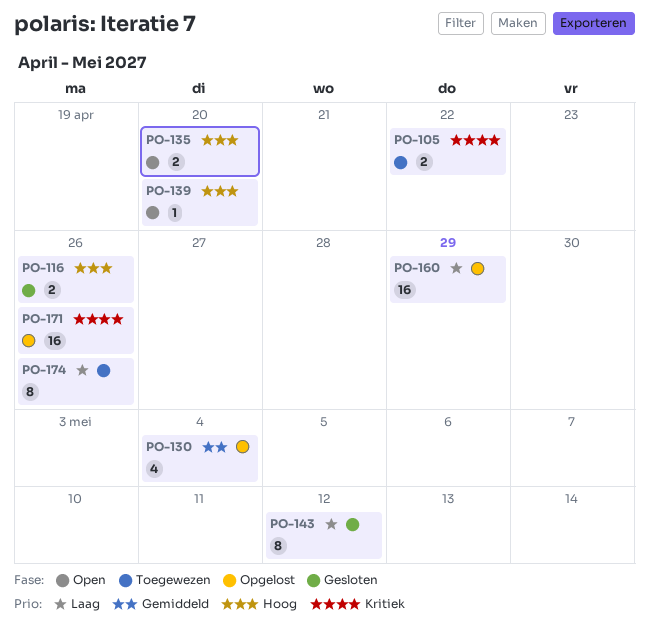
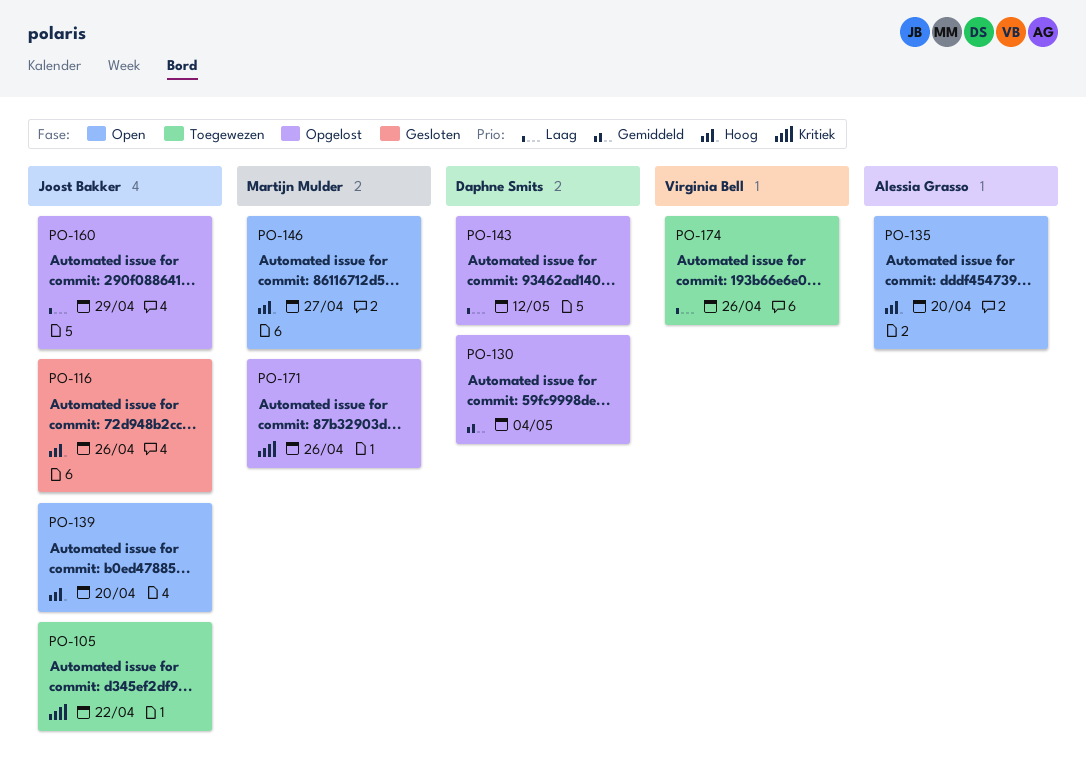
PO-143, status: Gesloten -> Opgelost
PO-146: none -> present

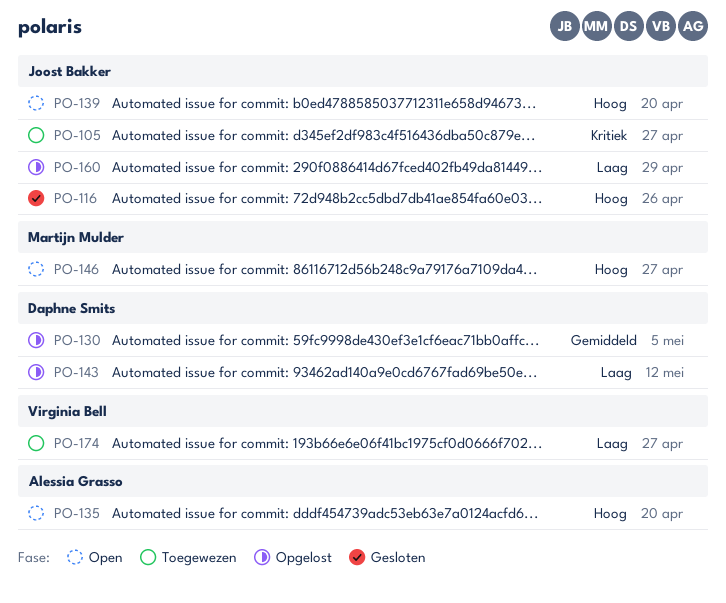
PO-105, due: Apr 22 -> Apr 27
PO-130, due: May 4 -> May 5
PO-171: present -> none
PO-174, due: Apr 26 -> Apr 27

